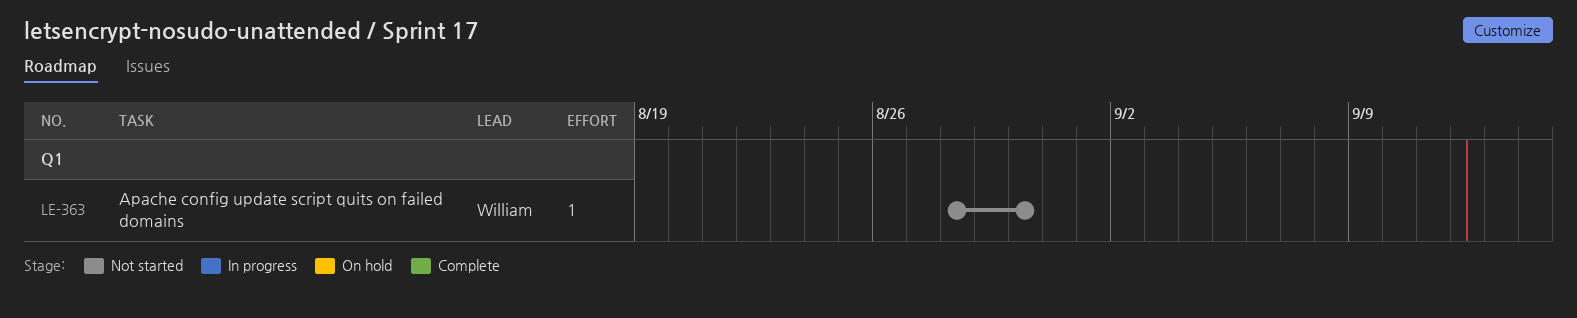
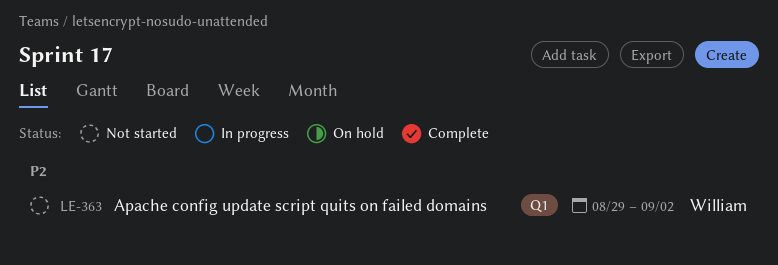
LE-363, start: Aug 28 -> Aug 29
LE-363, due: Aug 30 -> Sep 2

